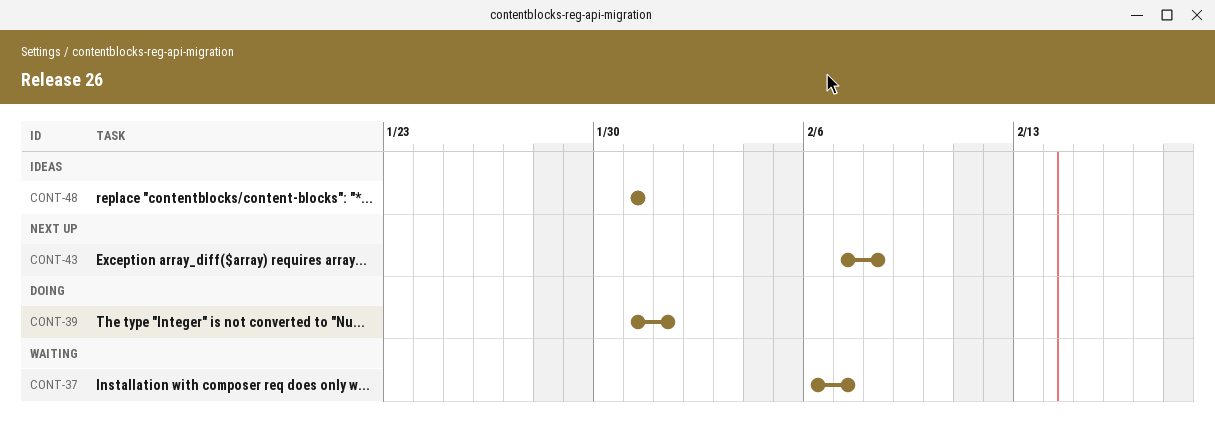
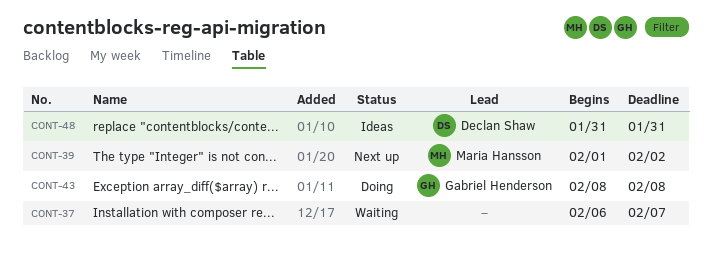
CONT-39, status: Doing -> Next up
CONT-39, start: Jan 31 -> Feb 1
CONT-39, due: Feb 1 -> Feb 2
CONT-43, status: Next up -> Doing
CONT-43, start: Feb 7 -> Feb 8

